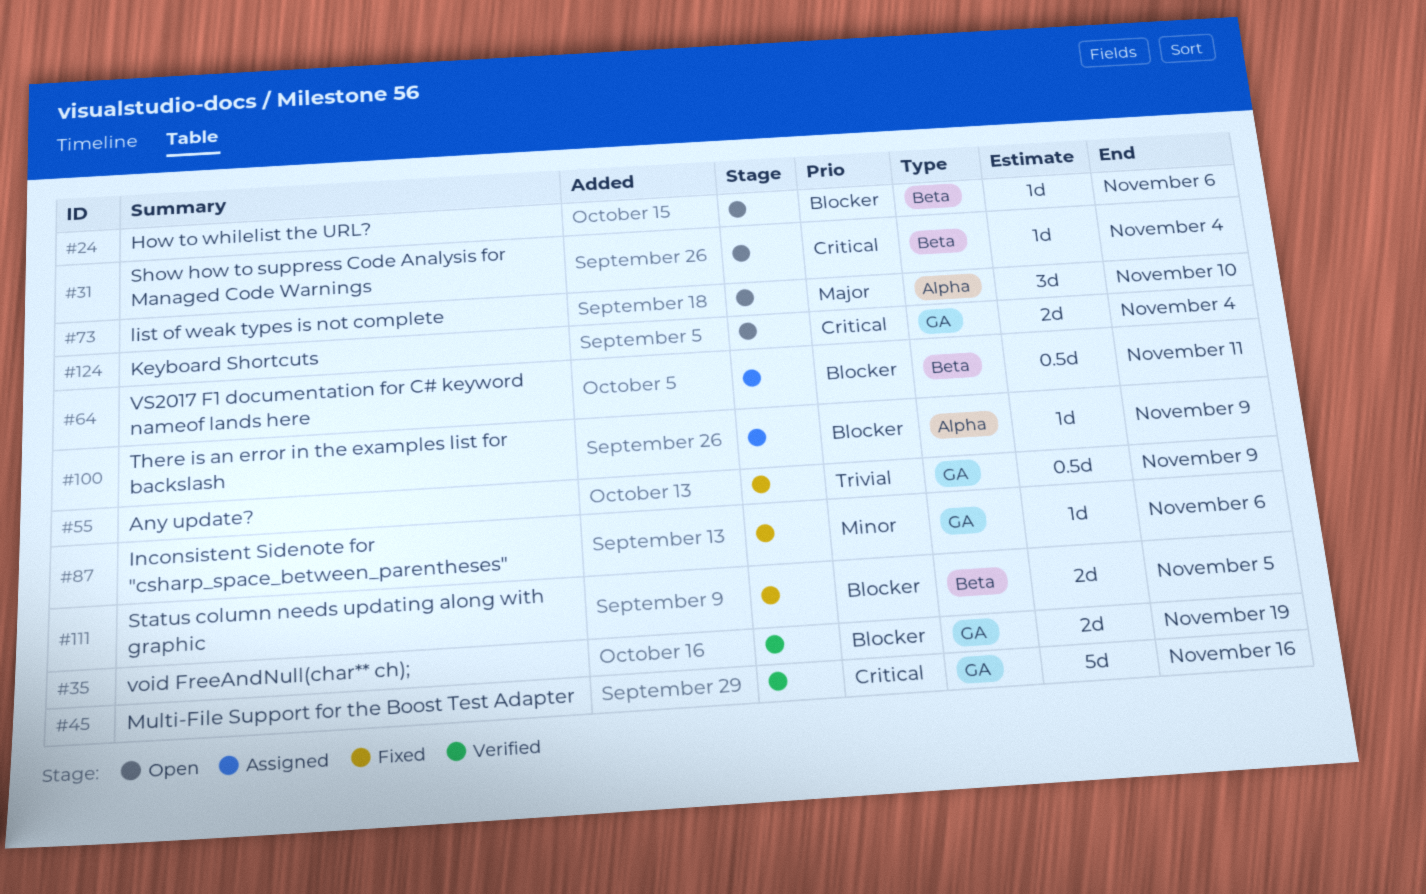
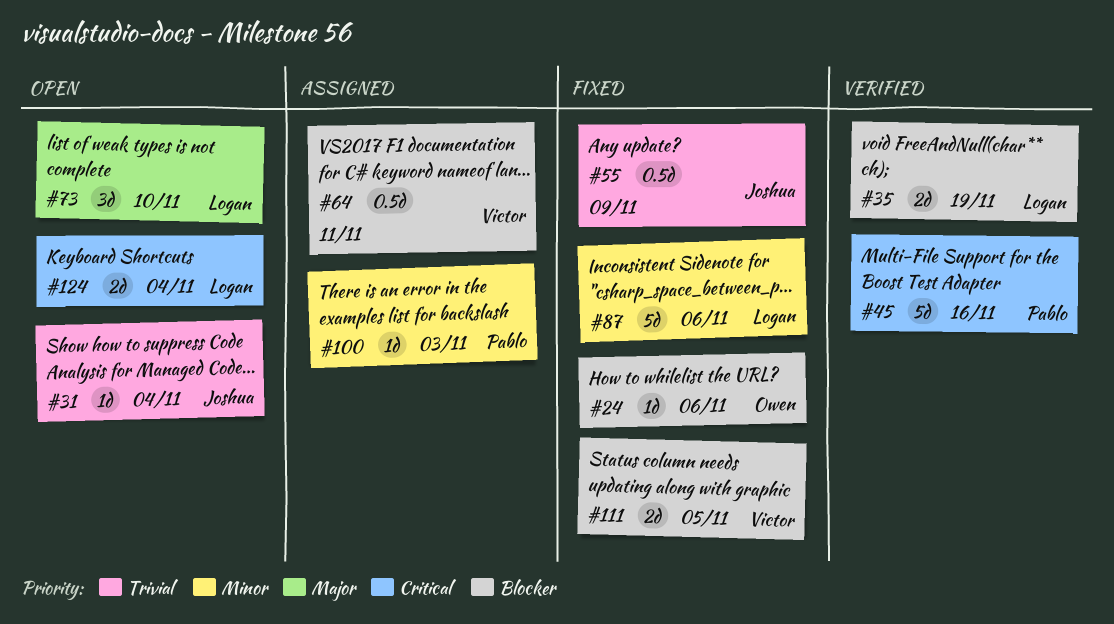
#24, status: Open -> Fixed
#31, priority: Critical -> Trivial
#87, estimate: 1d -> 5d
#100, priority: Blocker -> Minor
#100, due: Nov 9 -> Nov 3

